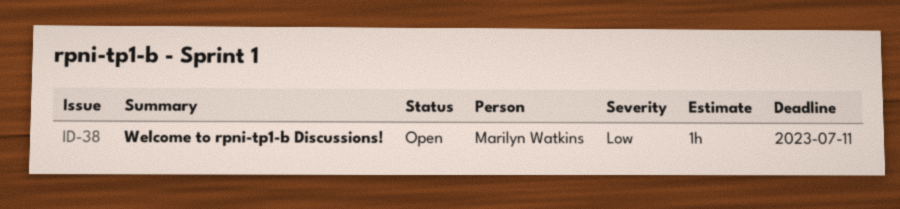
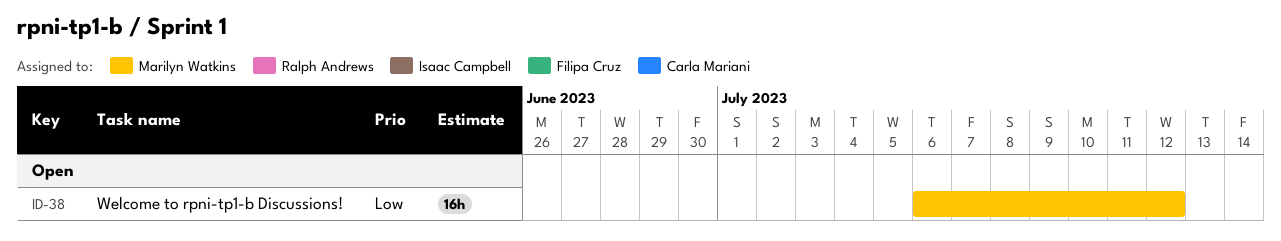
ID-38, estimate: 1h -> 16h
ID-38, due: Jul 11 -> Jul 12

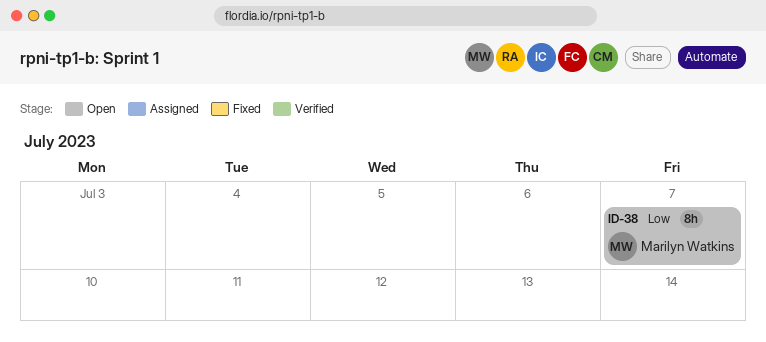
ID-38, estimate: 16h -> 8h
ID-38, due: Jul 12 -> Jul 7

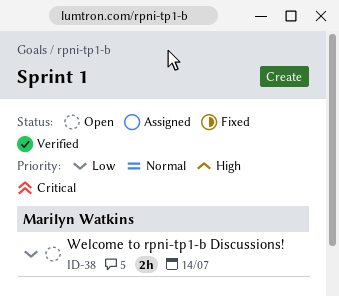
ID-38, estimate: 8h -> 2h
ID-38, due: Jul 7 -> Jul 14

